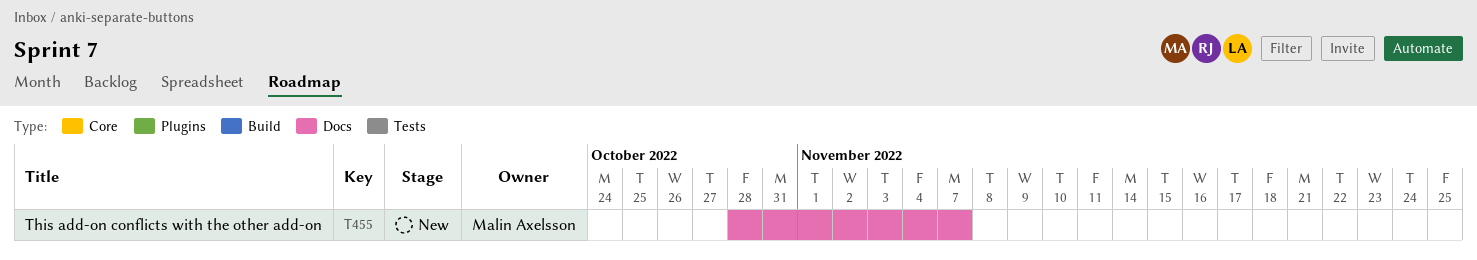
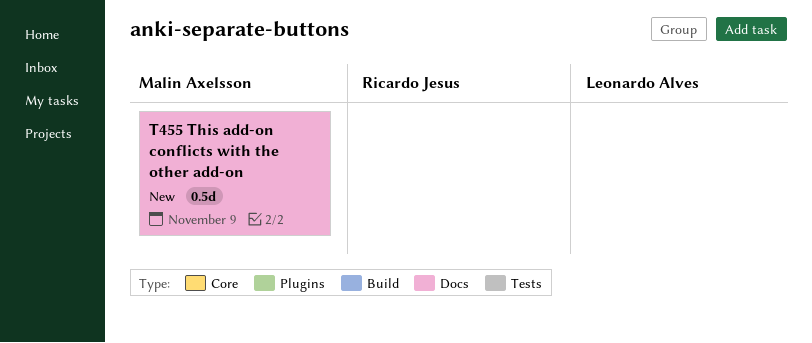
T455, due: Nov 7 -> Nov 9

